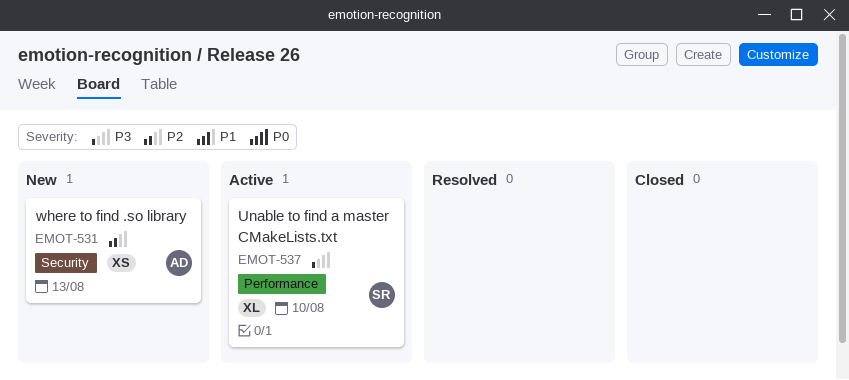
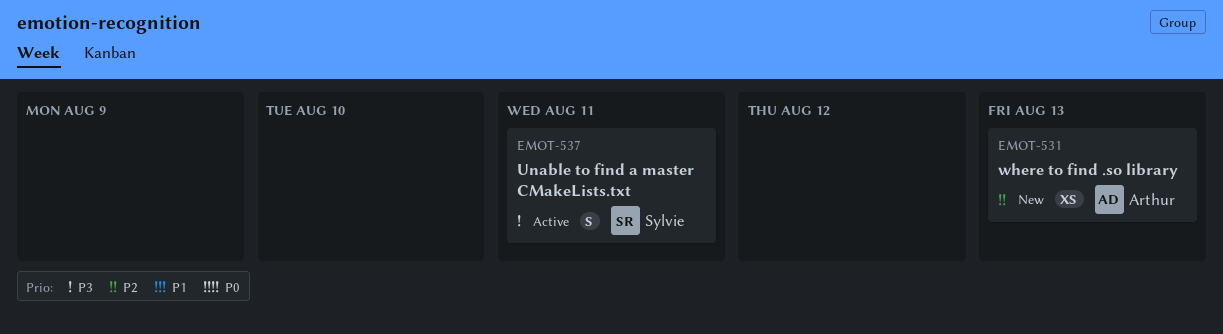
EMOT-537, estimate: XL -> S
EMOT-537, due: Aug 10 -> Aug 11

